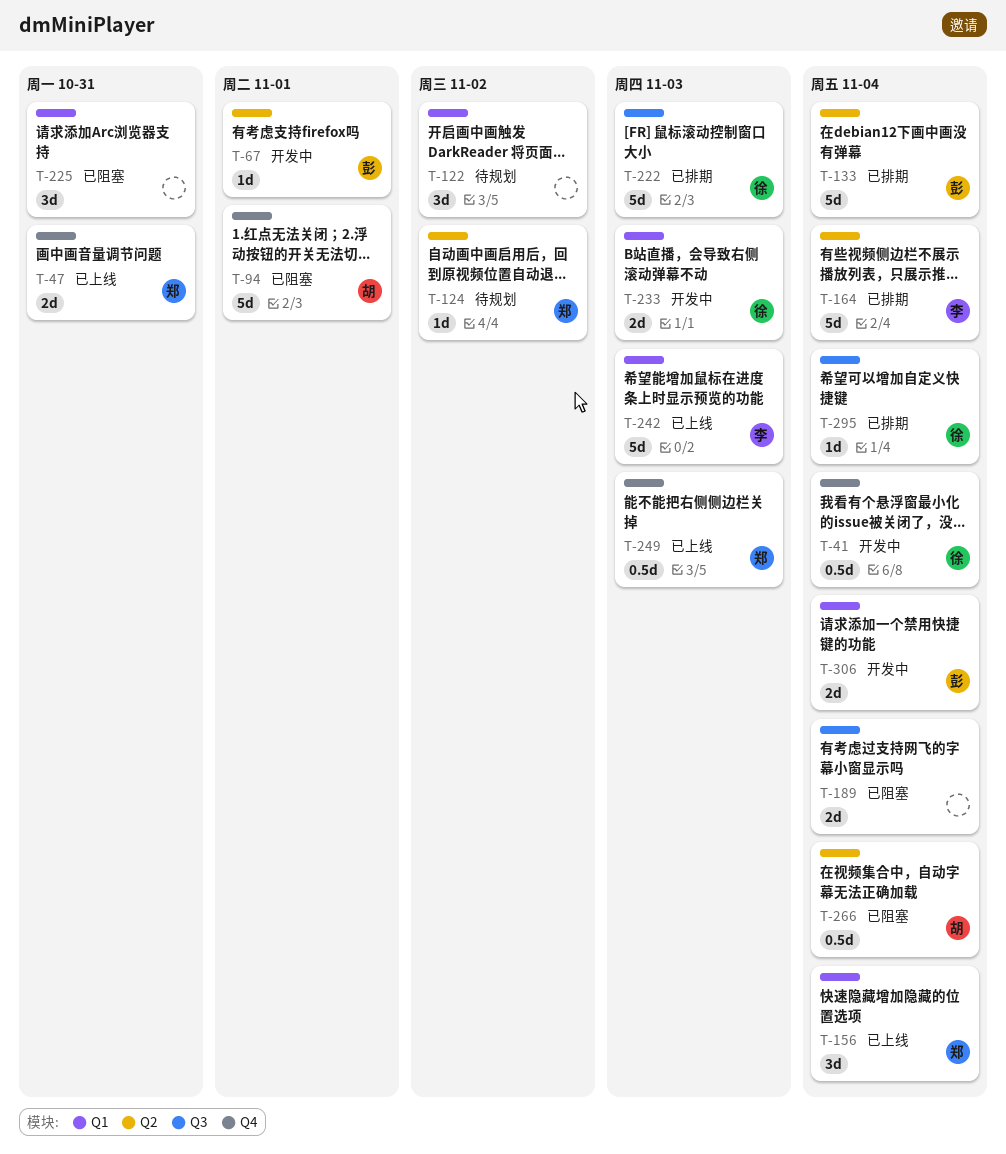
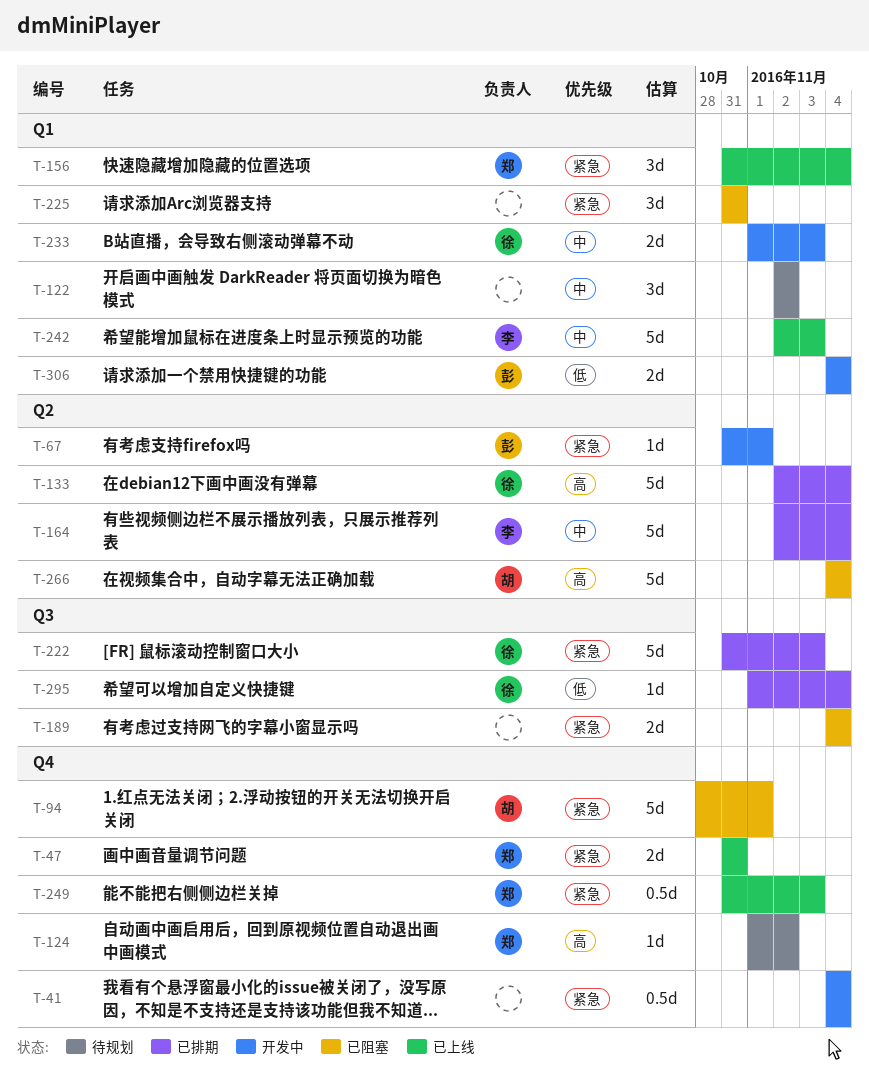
T-41, owner: 徐 -> none
T-124, label: Q2 -> Q4
T-133, owner: 彭 -> 徐
T-266, estimate: 0.5d -> 5d

